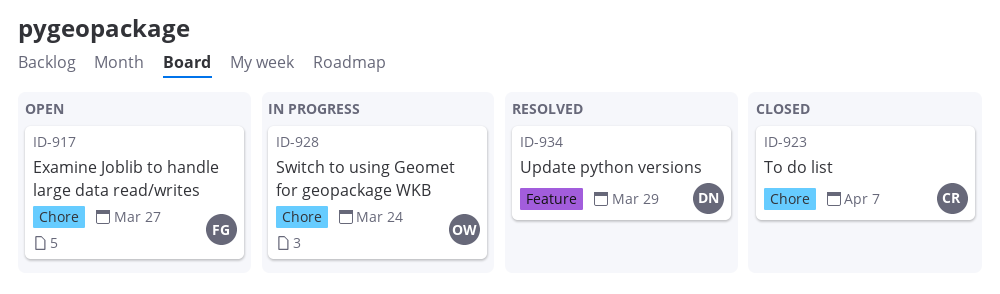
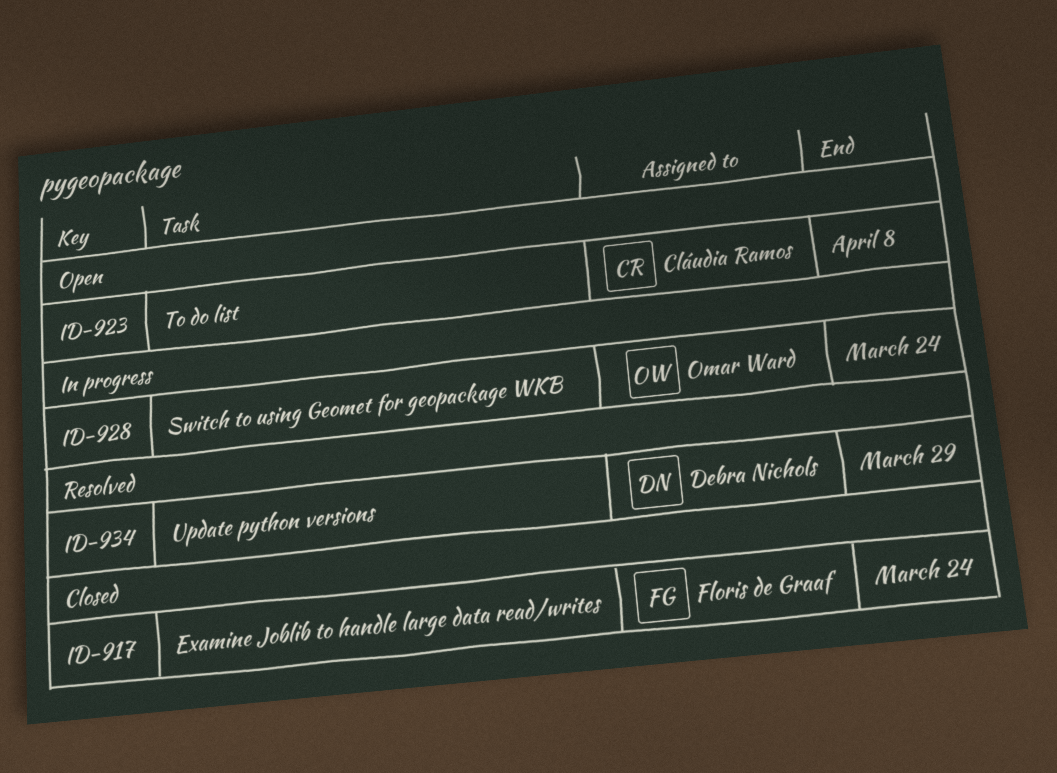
ID-917, status: Open -> Closed
ID-917, due: Mar 27 -> Mar 24
ID-923, status: Closed -> Open
ID-923, due: Apr 7 -> Apr 8

